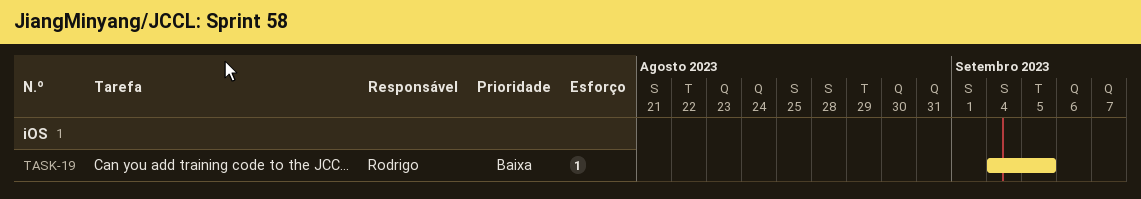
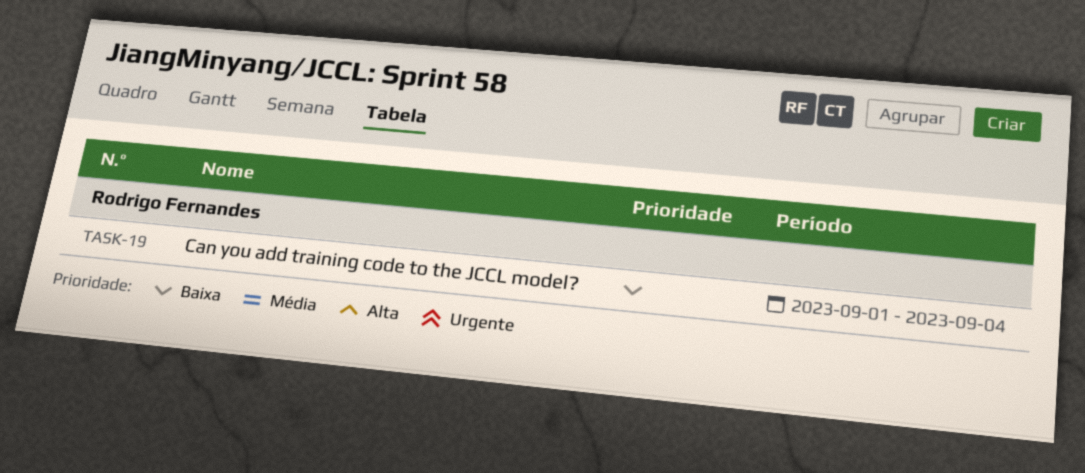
TASK-19, start: Sep 4 -> Sep 1
TASK-19, due: Sep 5 -> Sep 4

